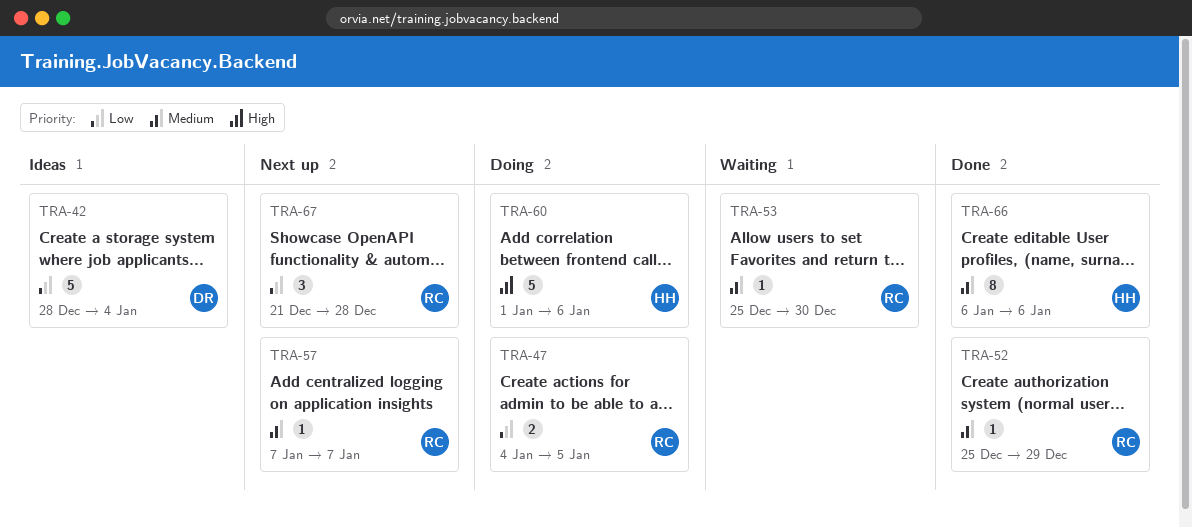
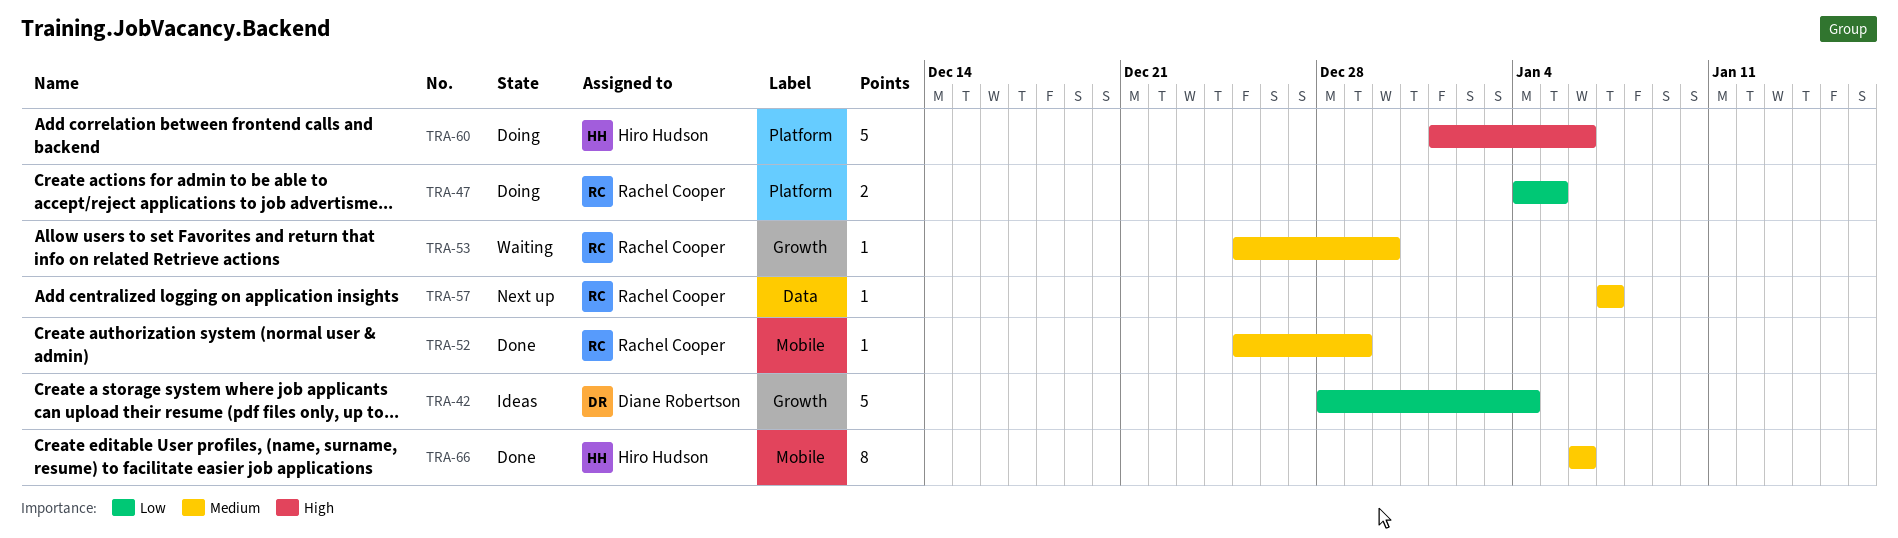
TRA-67: present -> none

